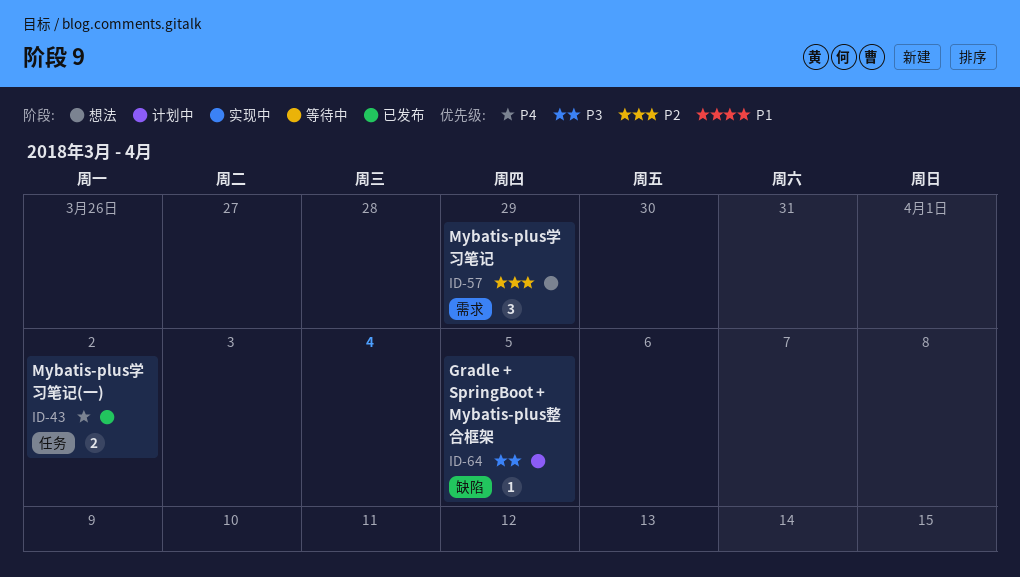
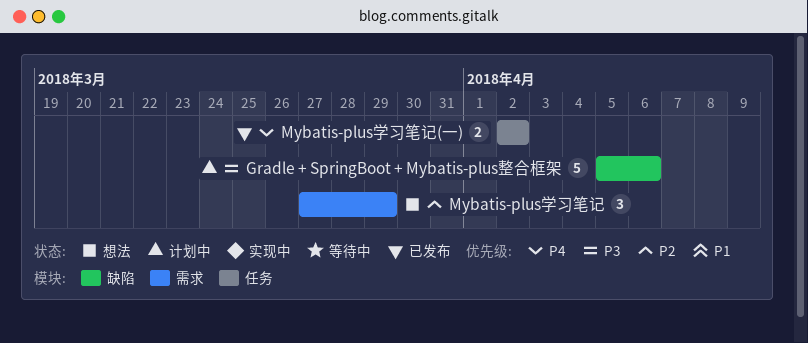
Gradle + SpringBoot + Mybatis-plus整合框架, estimate: 1 -> 5
Gradle + SpringBoot + Mybatis-plus整合框架, due: Apr 5 -> Apr 6

